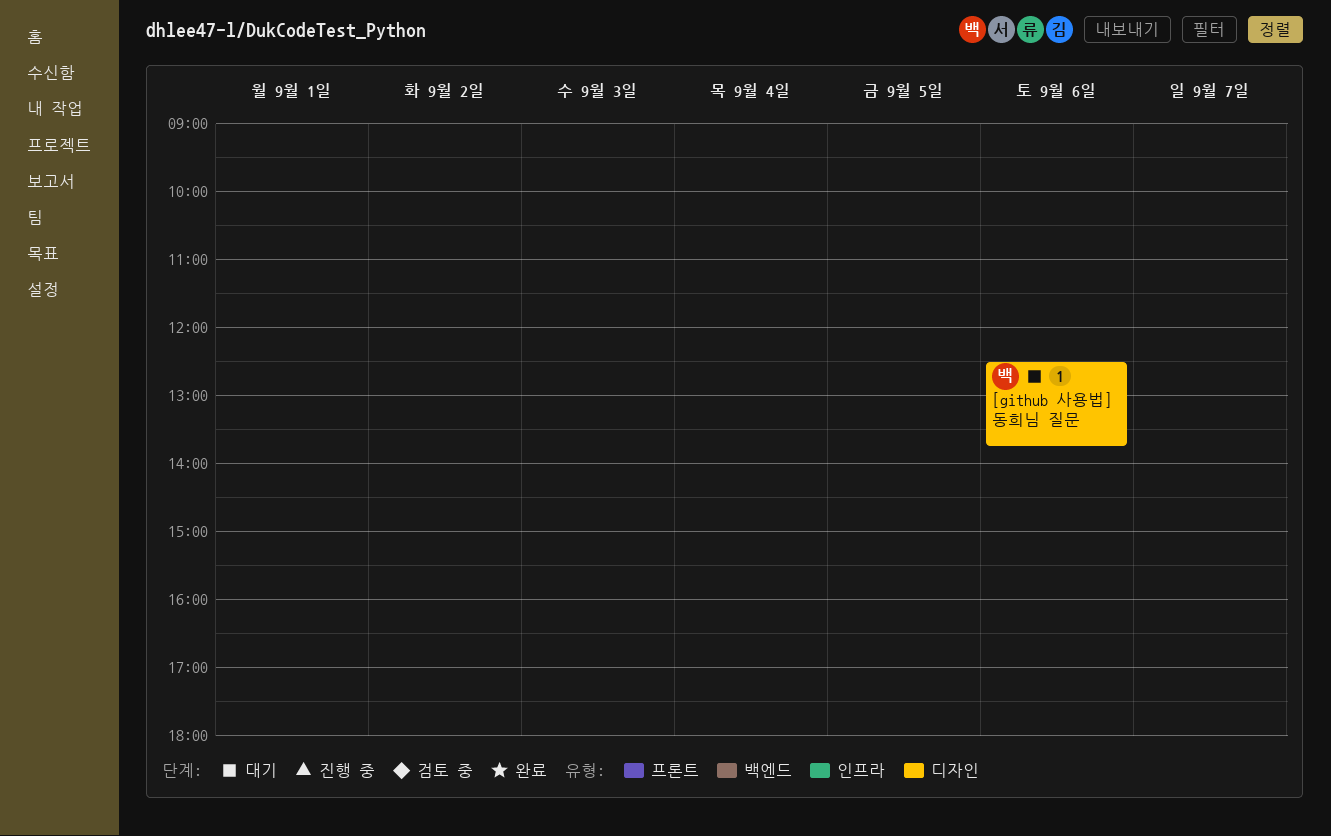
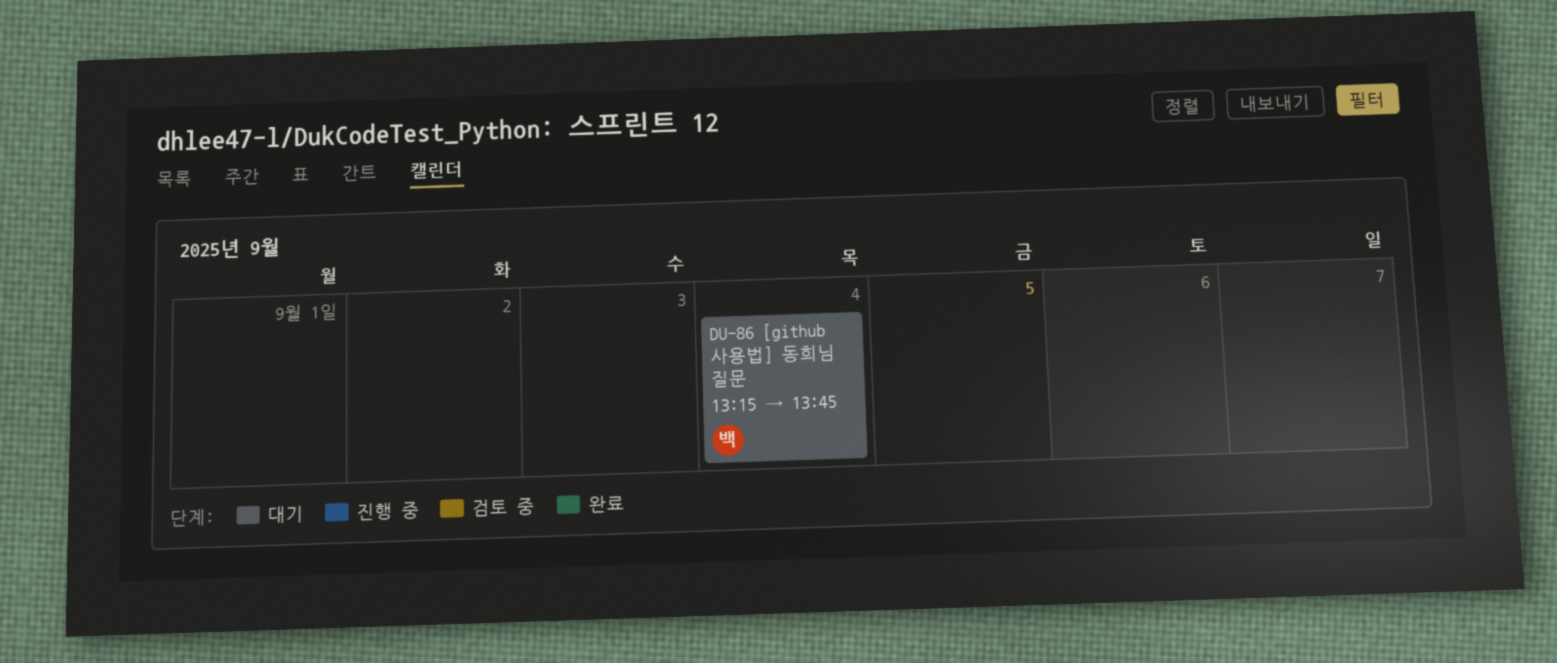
[github 사용법] 동희님 질문, day: Sep 6 -> Sep 4
[github 사용법] 동희님 질문, begins: 12:30 -> 13:15

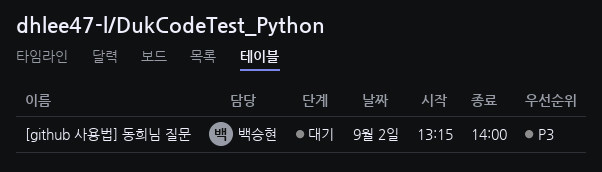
[github 사용법] 동희님 질문, day: Sep 4 -> Sep 2
[github 사용법] 동희님 질문, ends: 13:45 -> 14:00

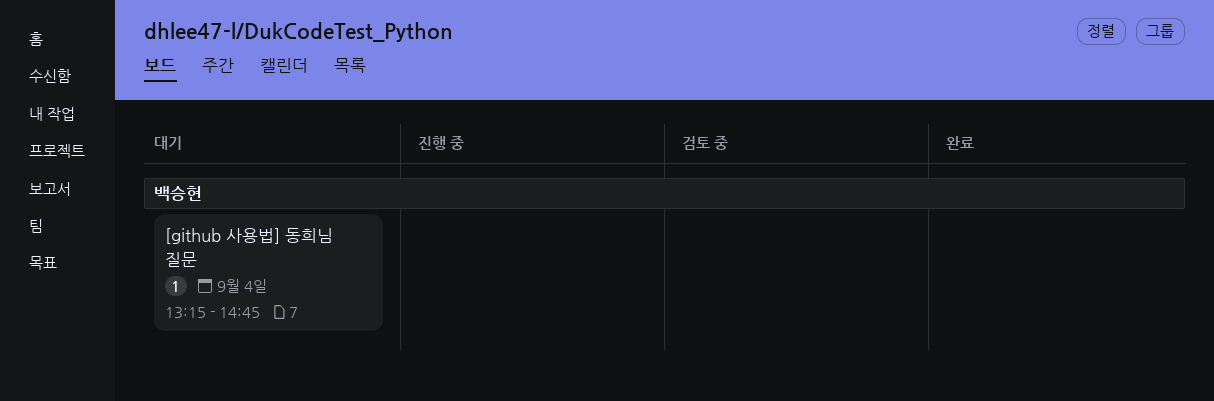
[github 사용법] 동희님 질문, day: Sep 2 -> Sep 4
[github 사용법] 동희님 질문, ends: 14:00 -> 14:45

